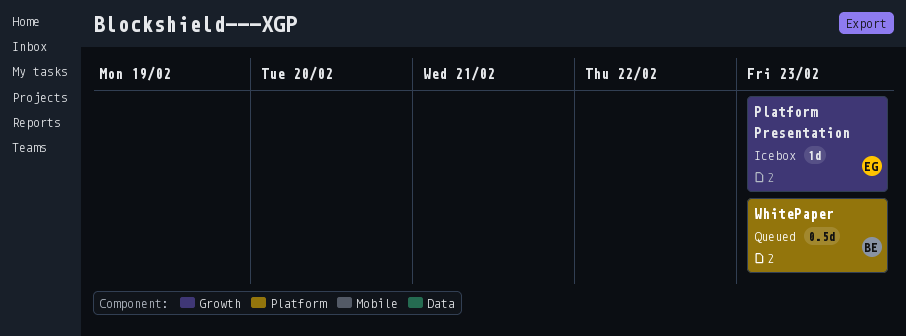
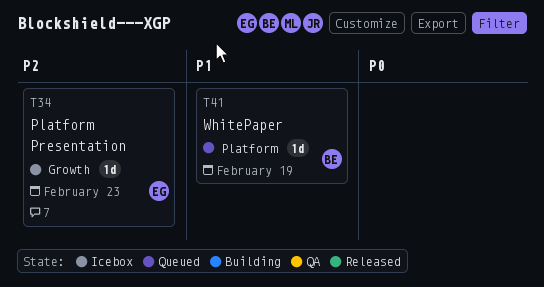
WhitePaper, estimate: 0.5d -> 1d
WhitePaper, due: Feb 23 -> Feb 19

